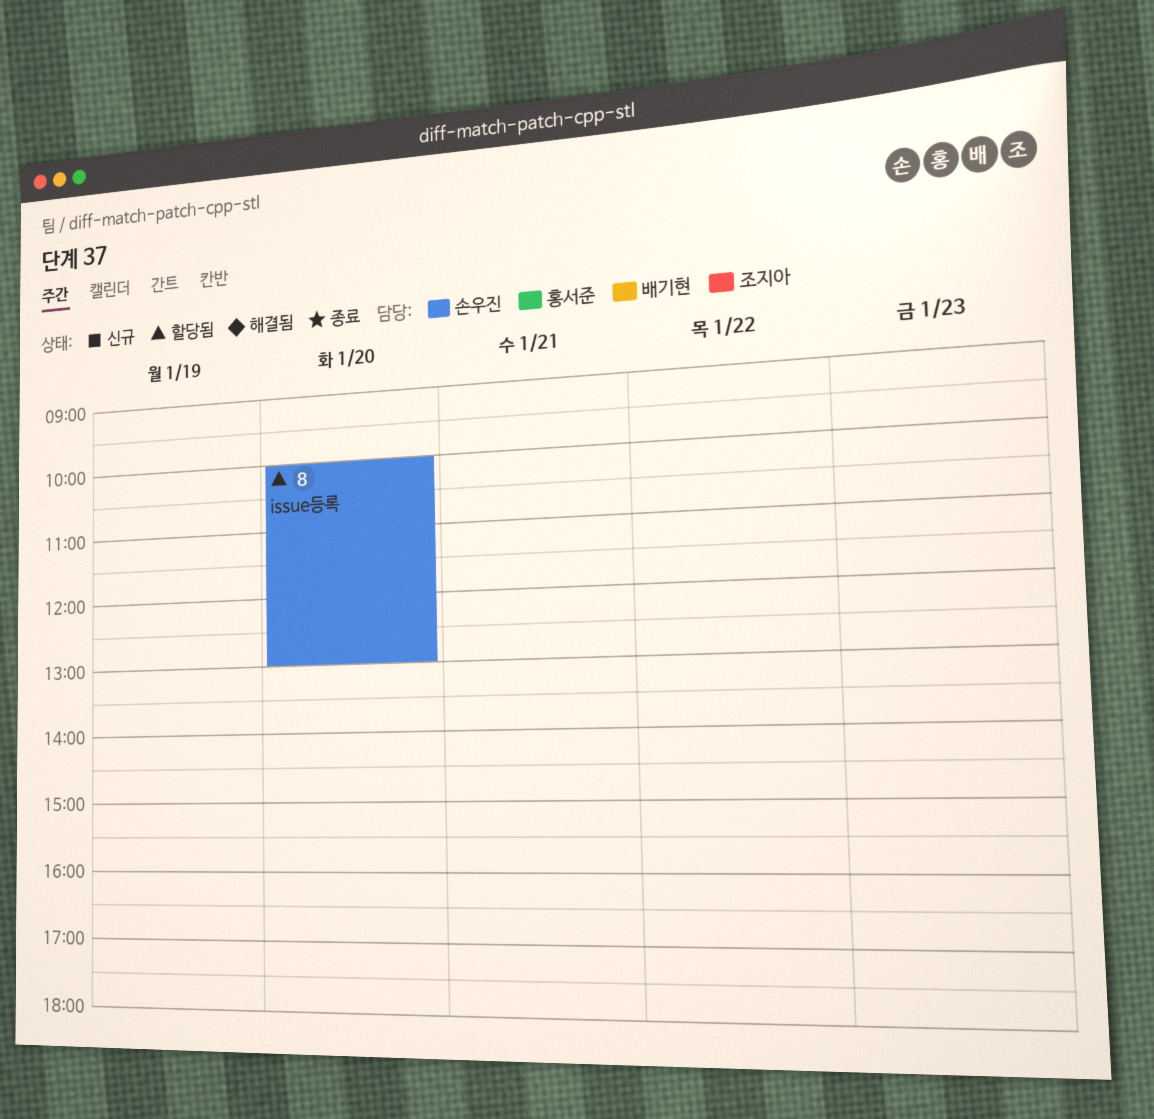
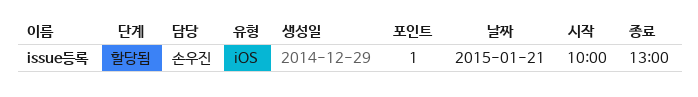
issue등록, estimate: 8 -> 1
issue등록, day: Jan 20 -> Jan 21

